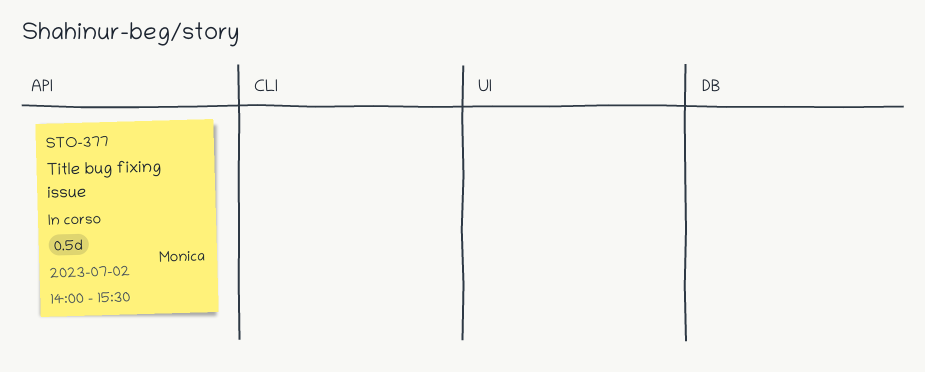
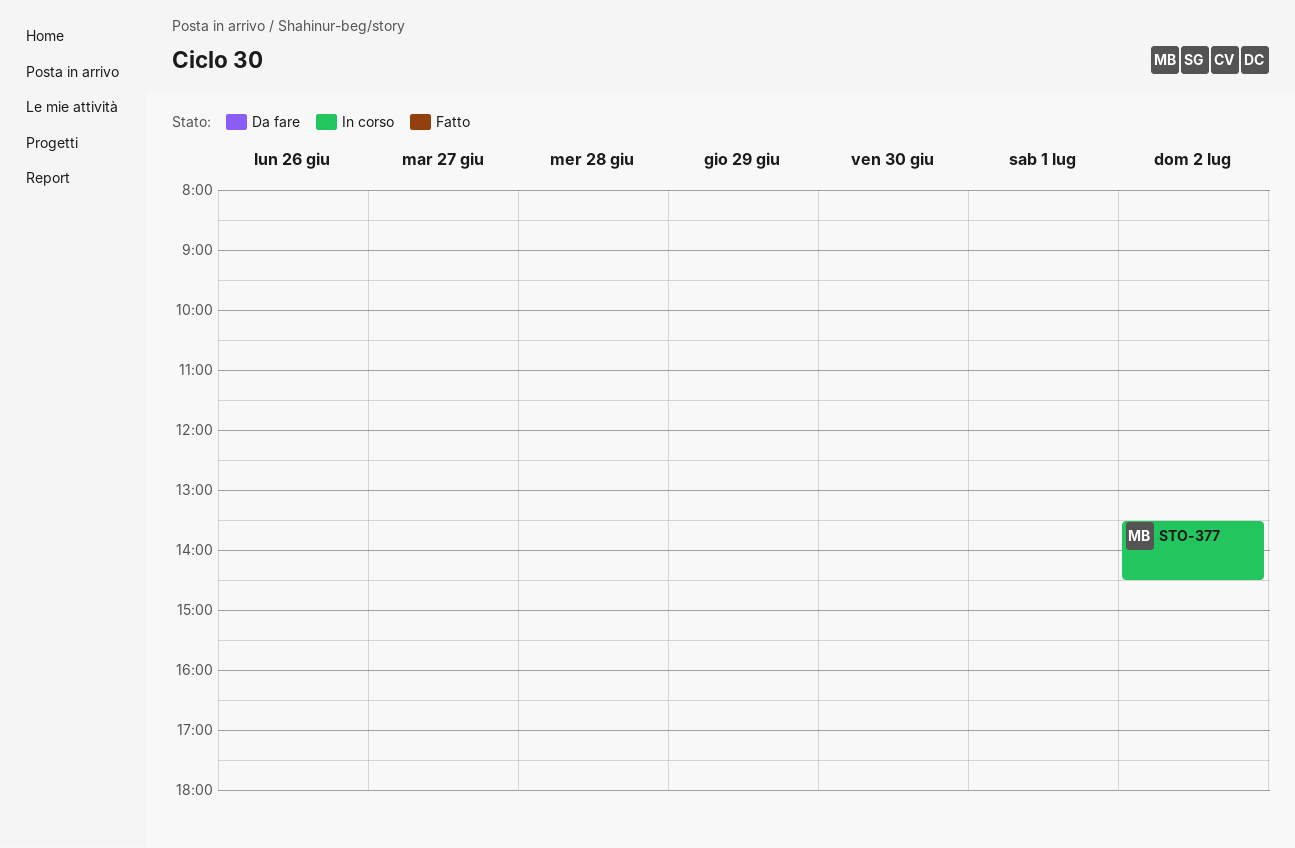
STO-377, begins: 14:00 -> 13:30
STO-377, ends: 15:30 -> 14:30

